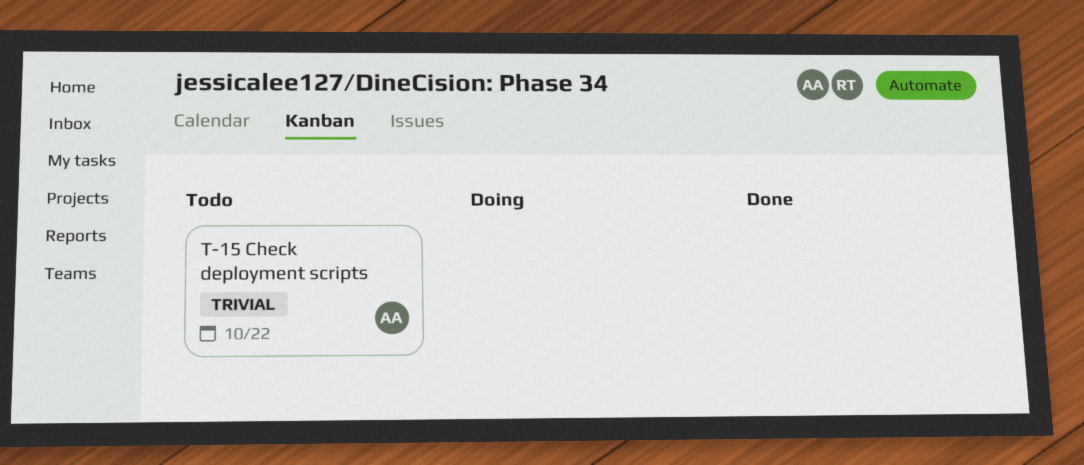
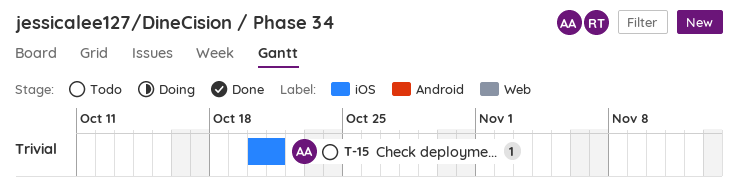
T-15, due: Oct 22 -> Oct 21

